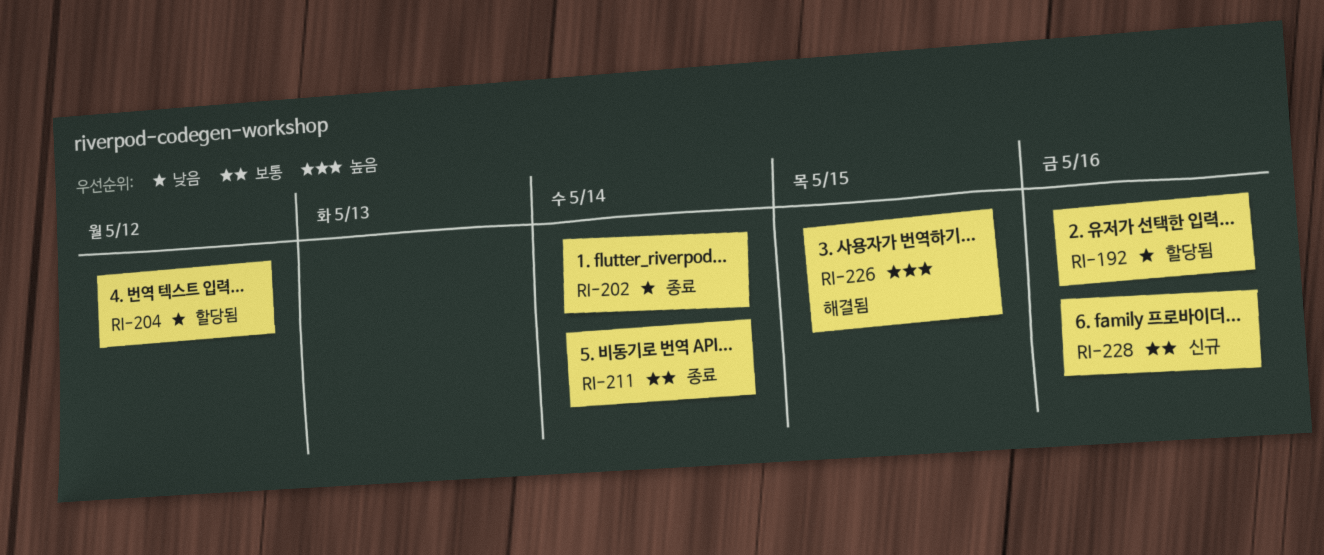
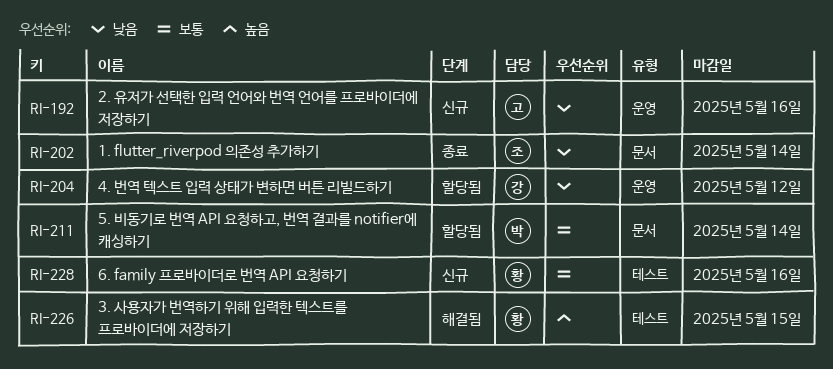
RI-192, status: 할당됨 -> 신규
RI-211, status: 종료 -> 할당됨

